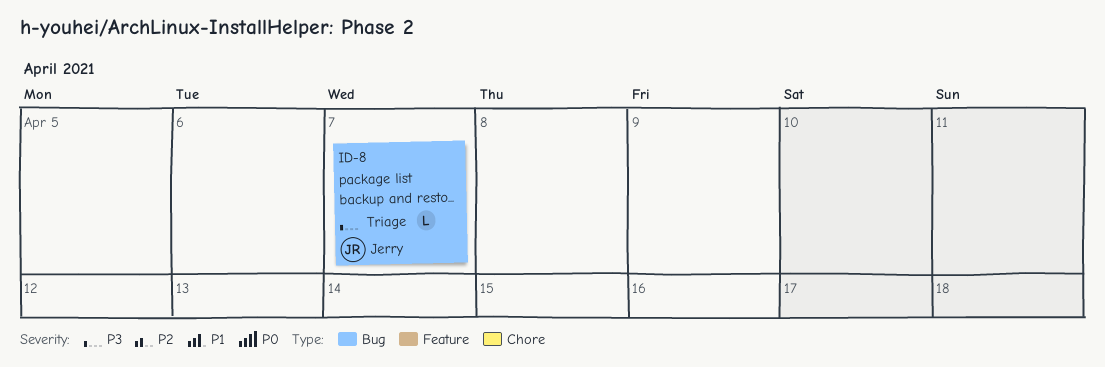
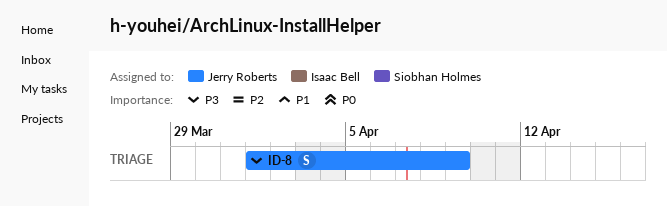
ID-8, estimate: L -> S
ID-8, due: Apr 7 -> Apr 9

